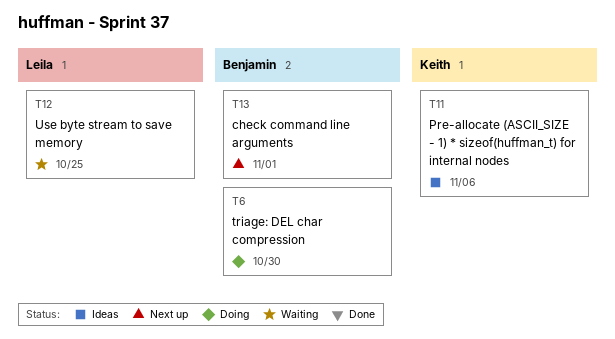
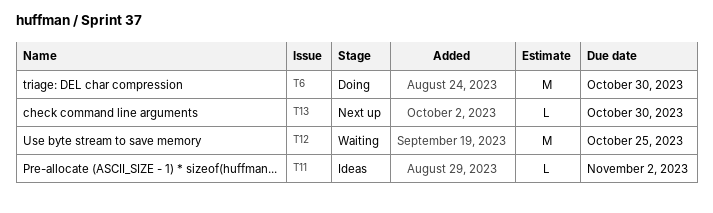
T11, due: Nov 6 -> Nov 2
T13, due: Nov 1 -> Oct 30

